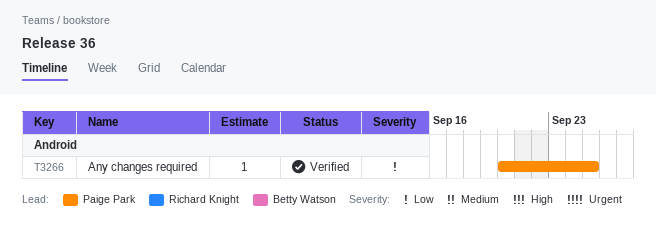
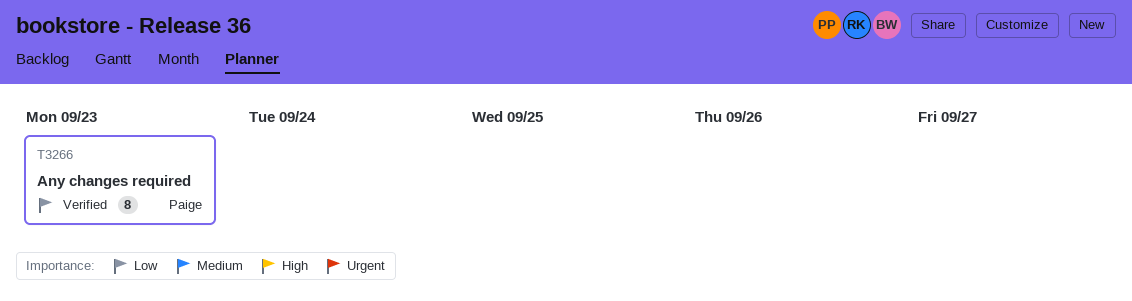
T3266, estimate: 1 -> 8
T3266, due: Sep 25 -> Sep 23

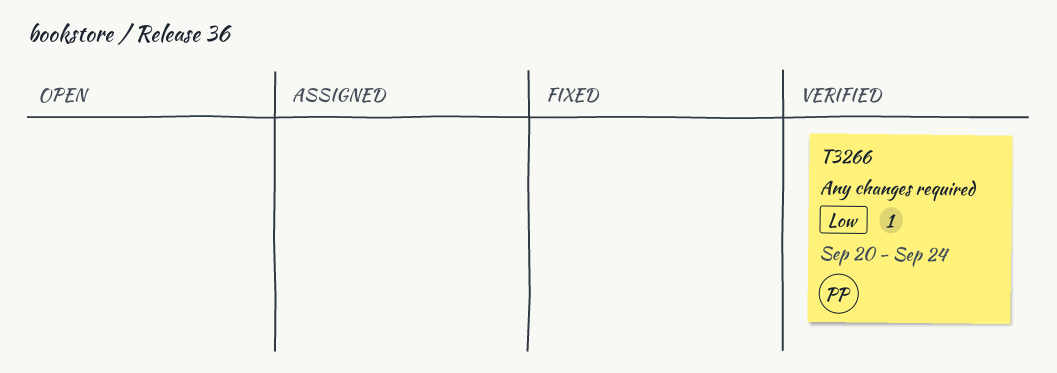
T3266, estimate: 8 -> 1
T3266, due: Sep 23 -> Sep 24

